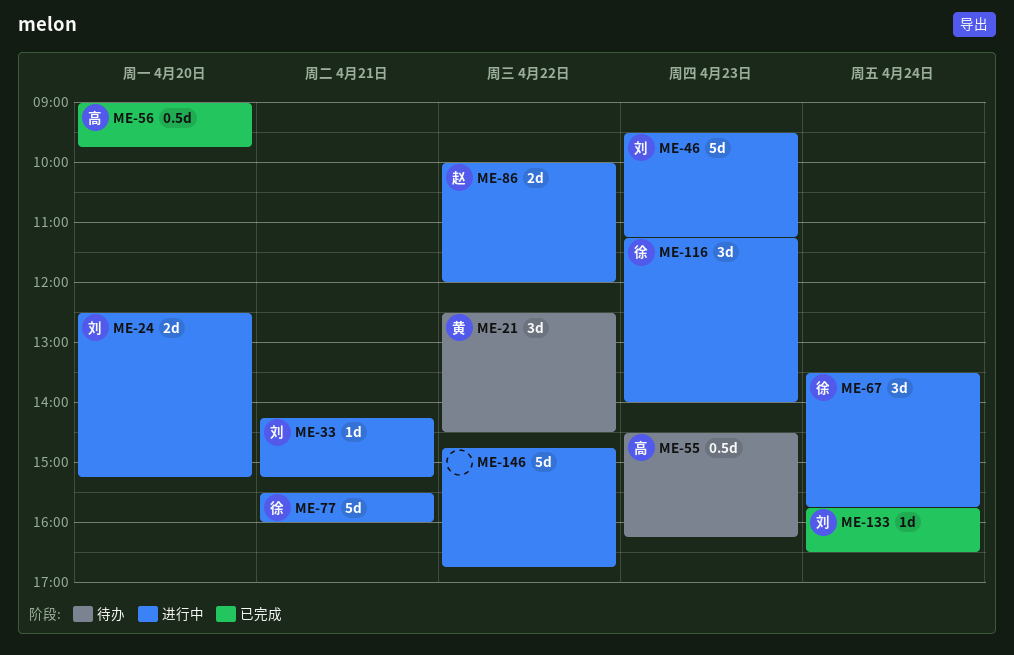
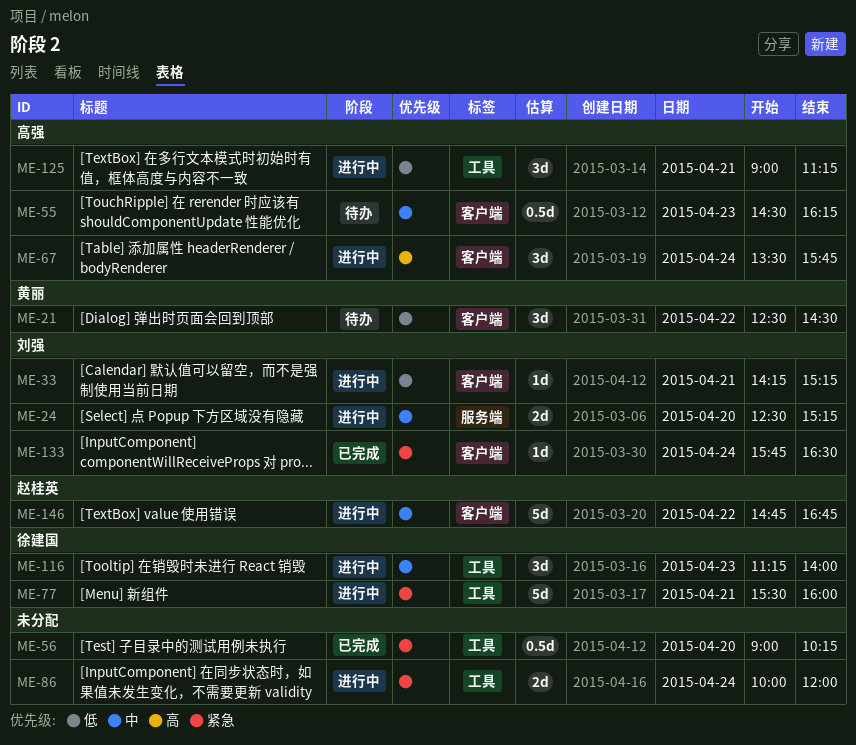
ME-46: present -> none
ME-56, owner: 高强 -> none
ME-56, ends: 09:45 -> 10:15
ME-67, owner: 徐建国 -> 高强
ME-86, owner: 赵桂英 -> none
ME-86, day: Apr 22 -> Apr 24
ME-125: none -> present
ME-146, owner: none -> 赵桂英

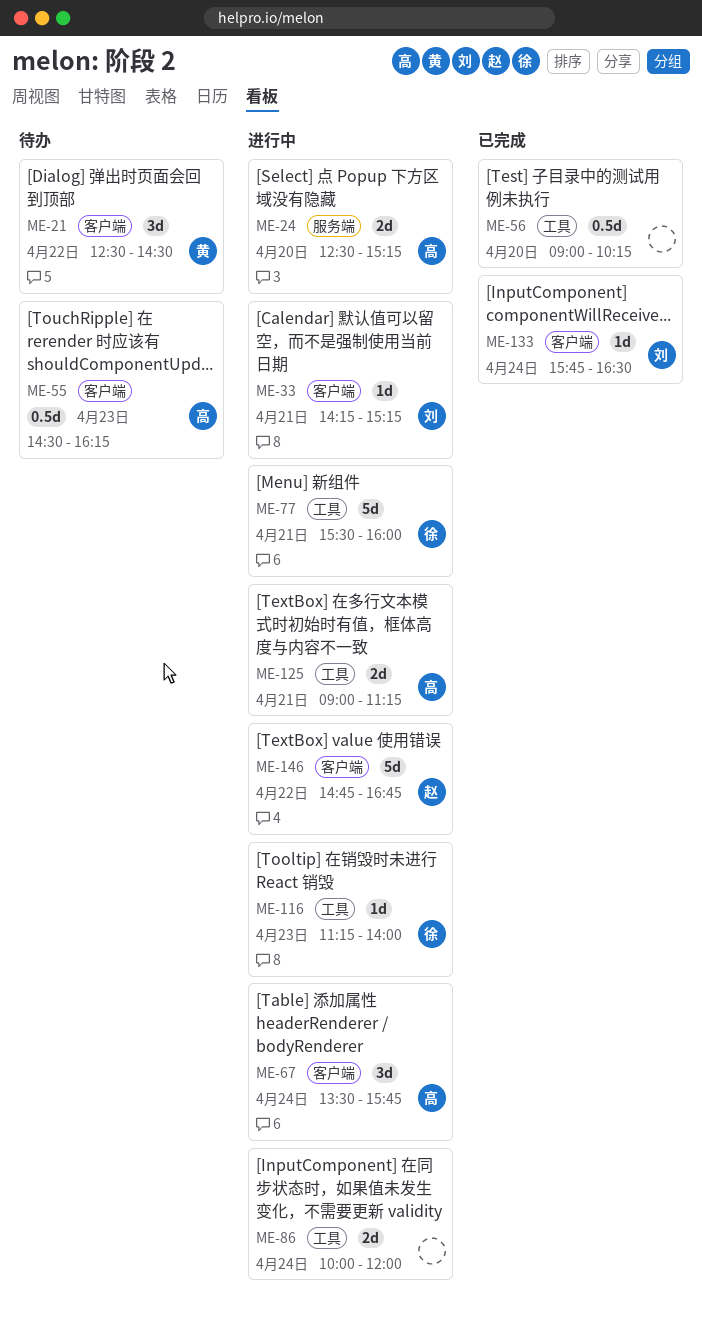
ME-24, owner: 刘强 -> 高强
ME-116, estimate: 3d -> 1d
ME-125, estimate: 3d -> 2d

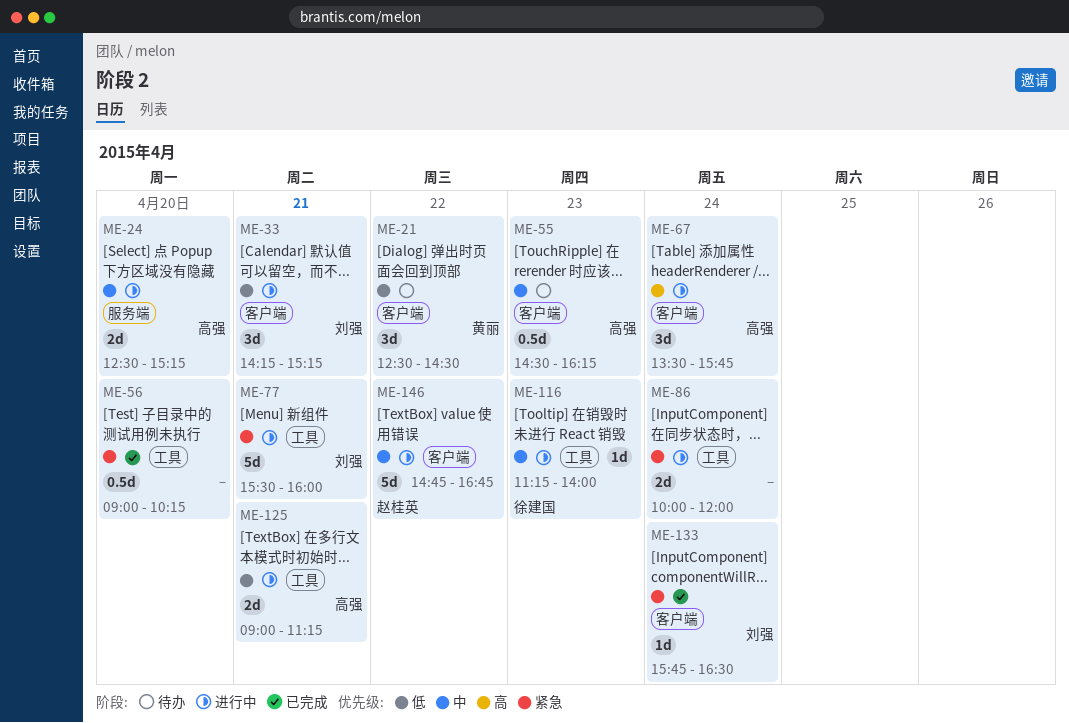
ME-33, estimate: 1d -> 3d
ME-77, owner: 徐建国 -> 刘强

